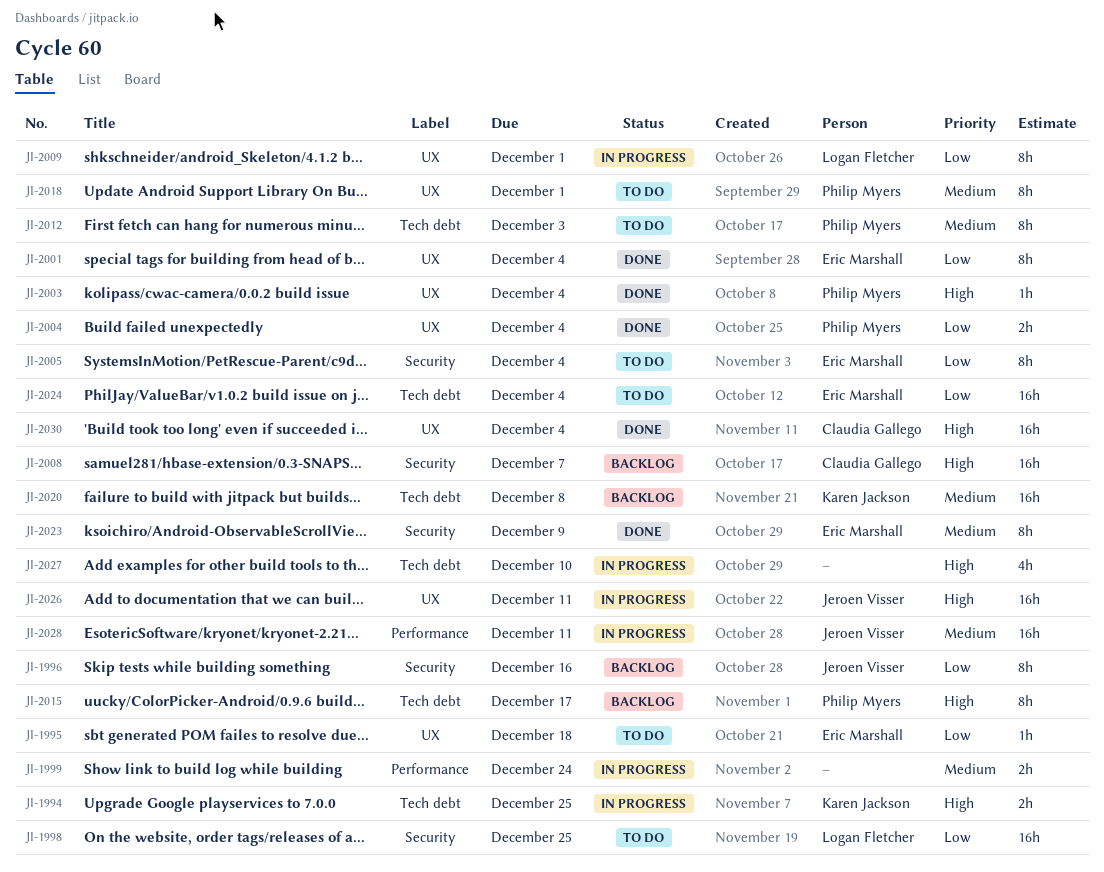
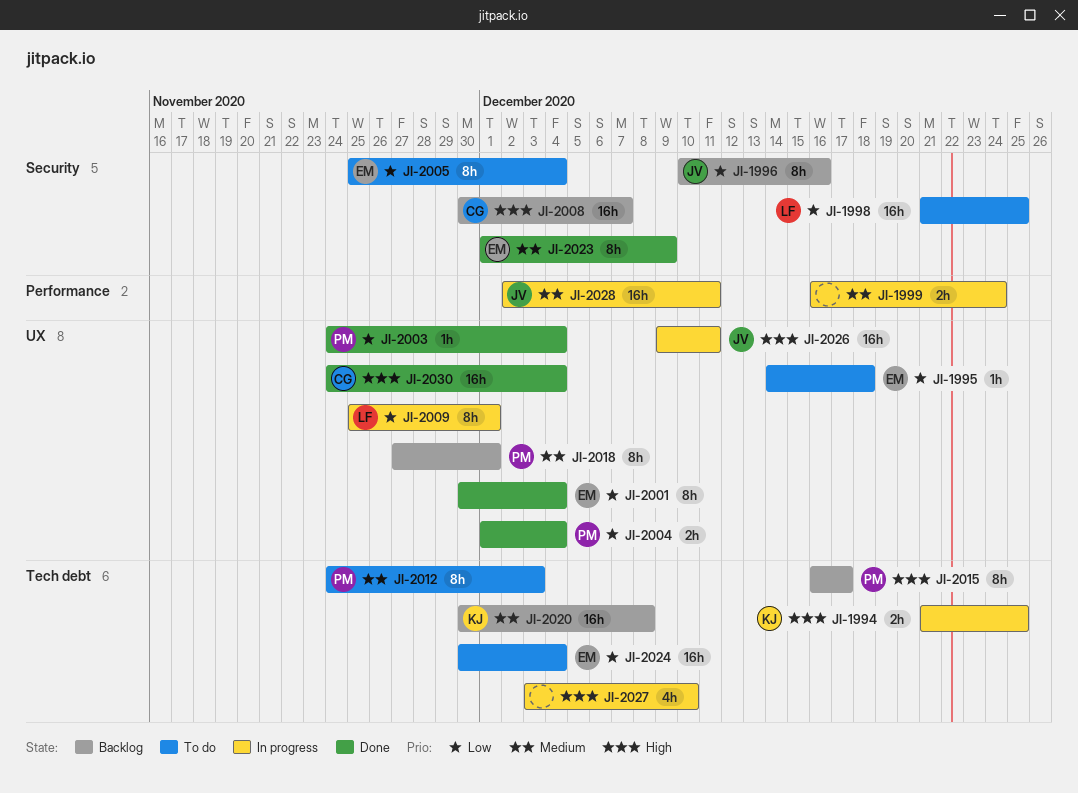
JI-2003, priority: High -> Low
JI-2018, status: To do -> Backlog

